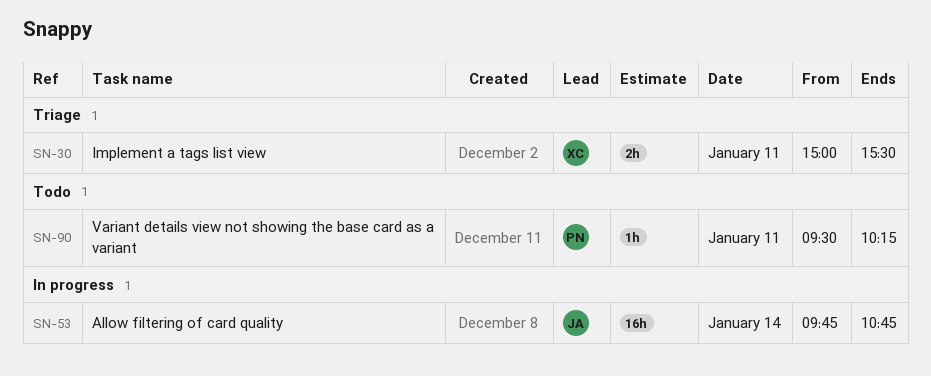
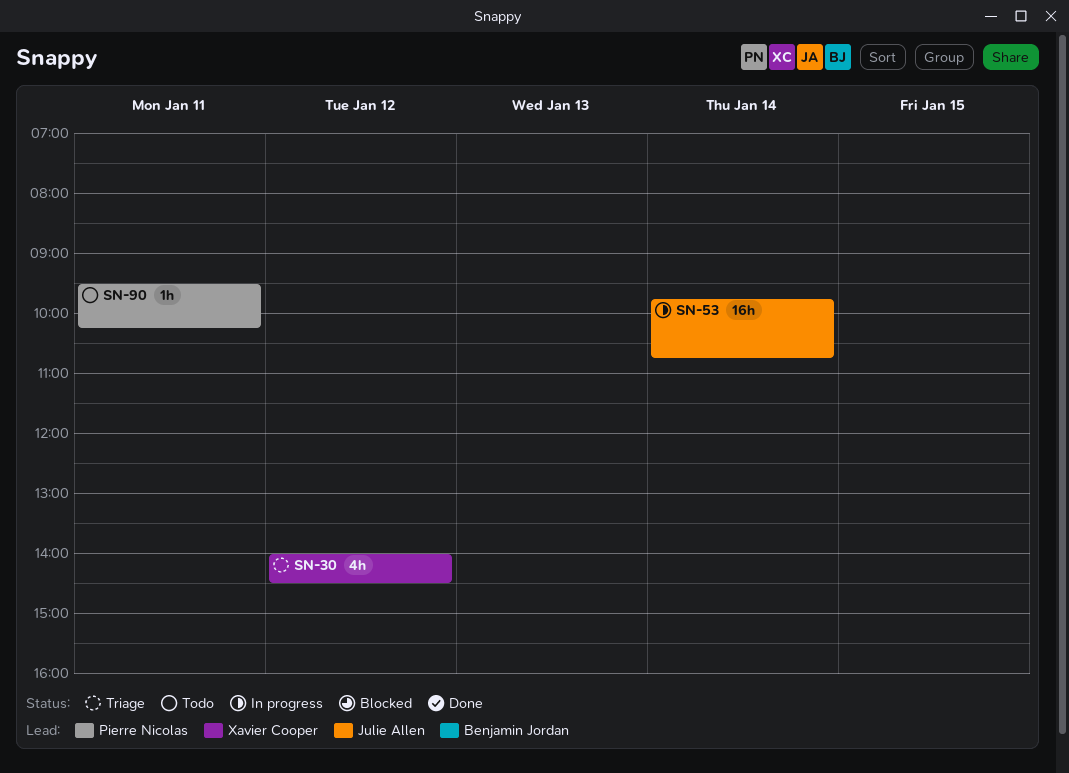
SN-30, estimate: 2h -> 4h
SN-30, day: Jan 11 -> Jan 12
SN-30, begins: 15:00 -> 14:00
SN-30, ends: 15:30 -> 14:30

